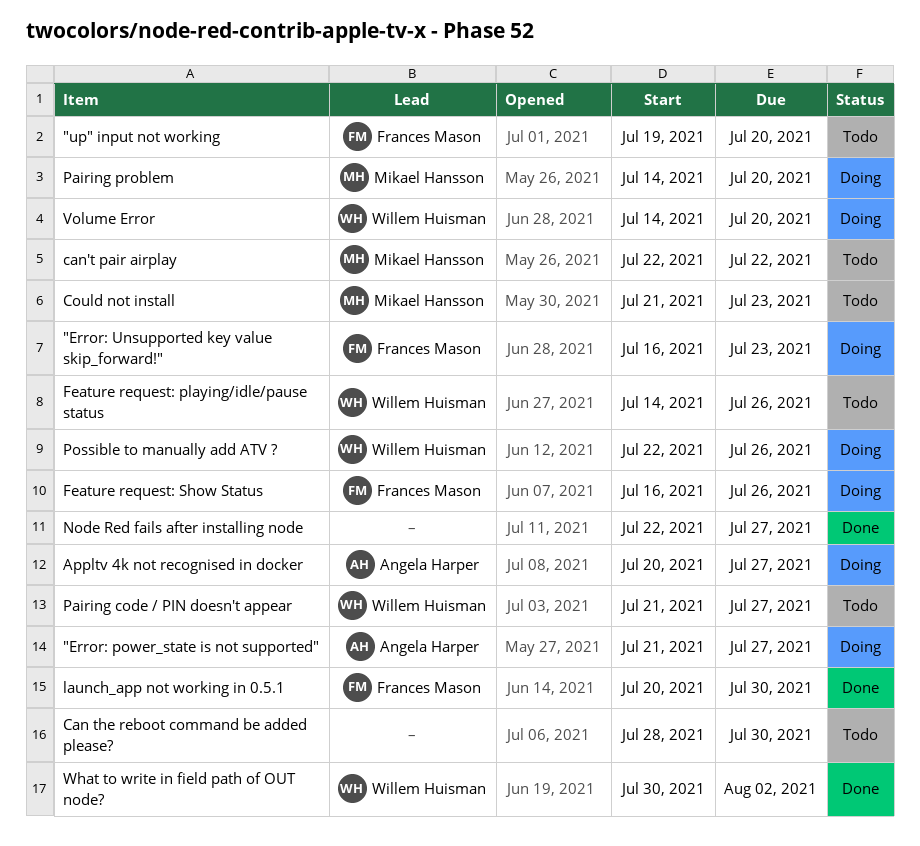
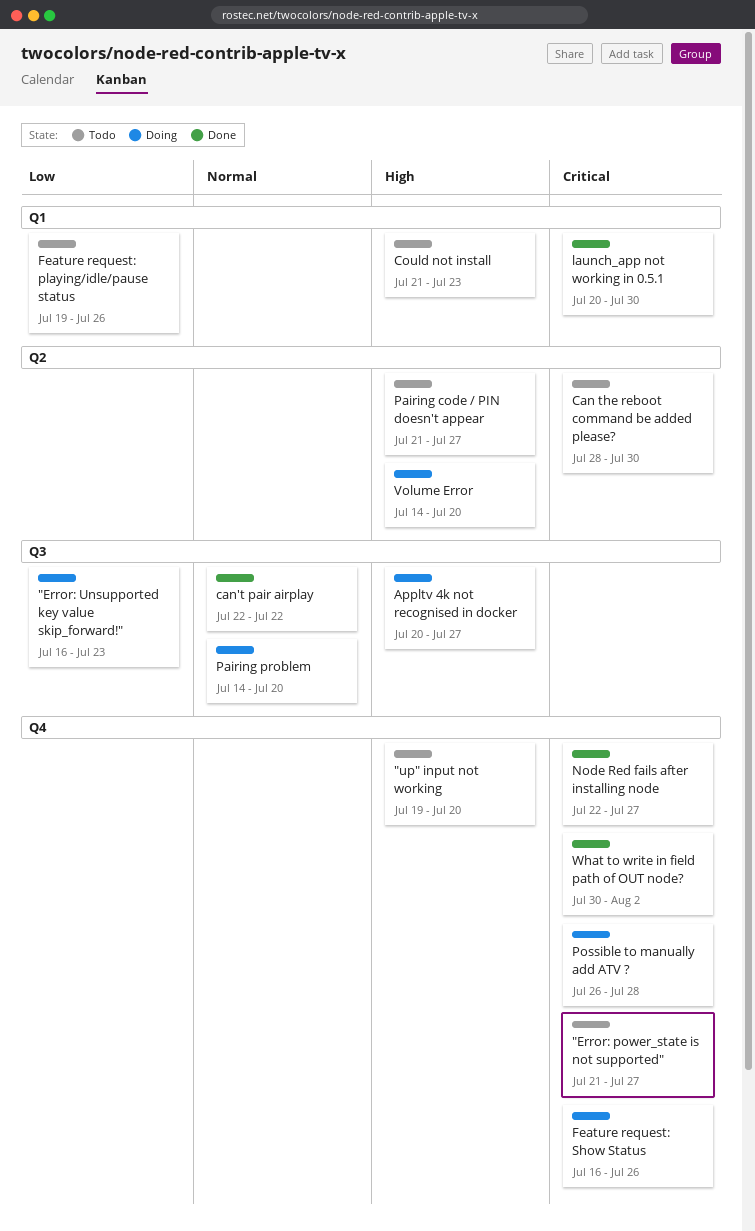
"Error: power_state is not supported", status: Doing -> Todo
can't pair airplay, status: Todo -> Done
Feature request: playing/idle/pause status, start: Jul 14 -> Jul 19
Possible to manually add ATV ?, start: Jul 22 -> Jul 26
Possible to manually add ATV ?, due: Jul 26 -> Jul 28

